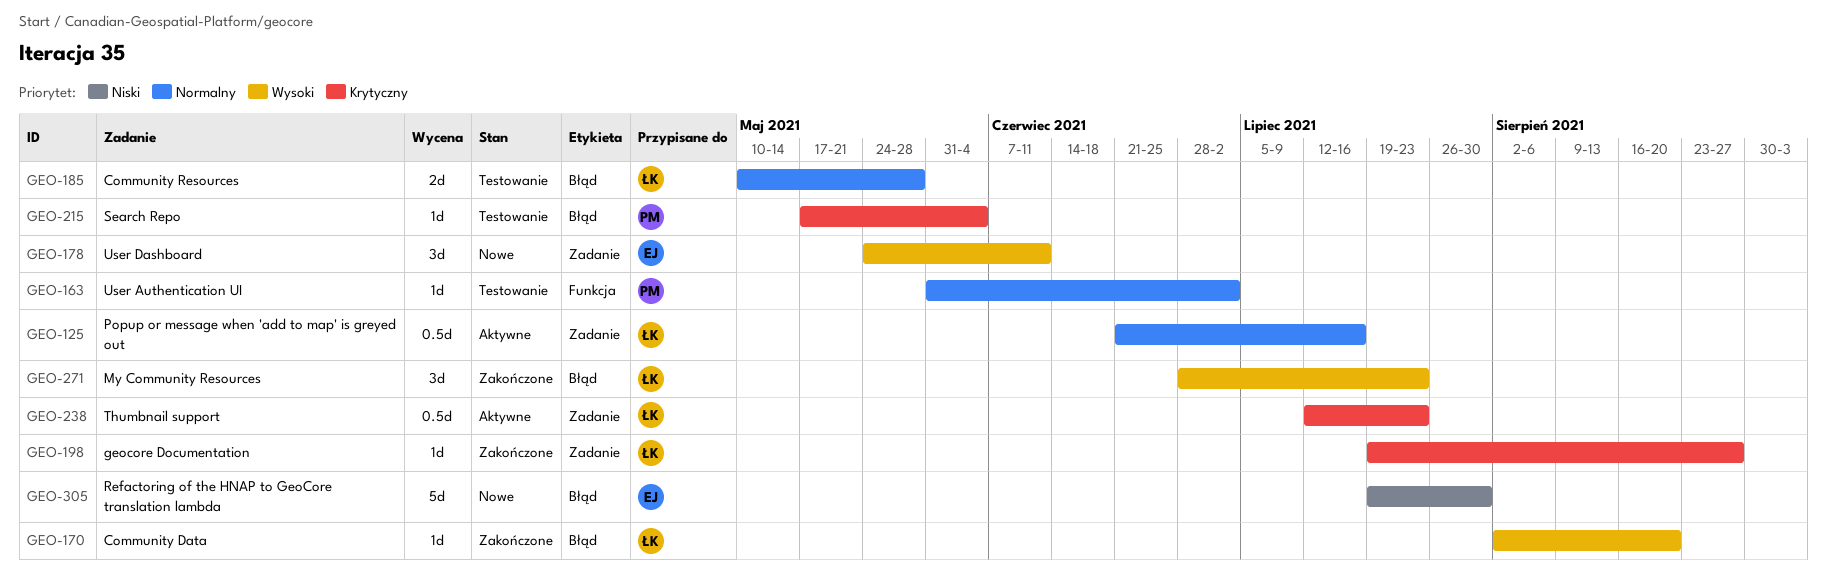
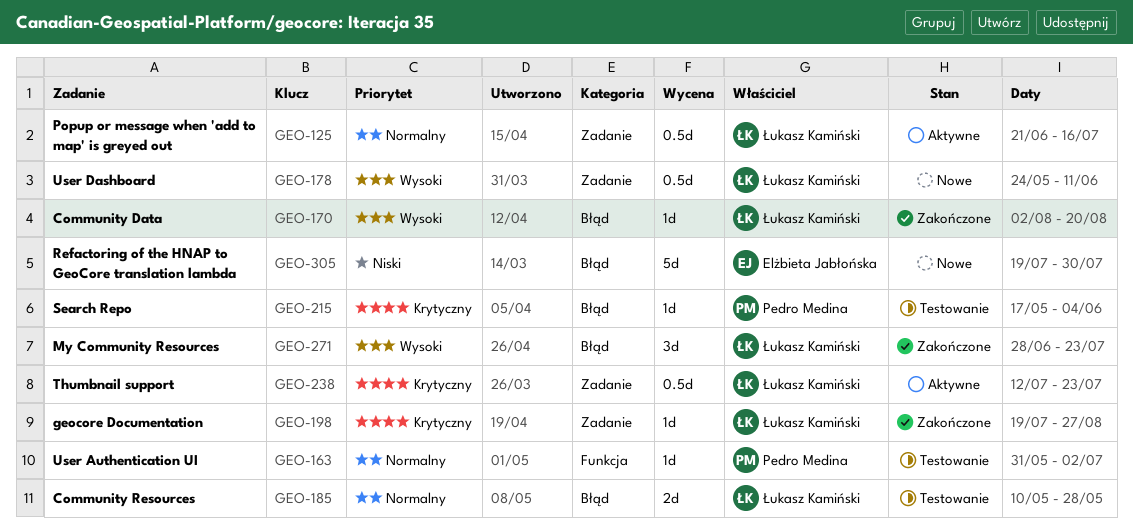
GEO-178, owner: Elżbieta Jabłońska -> Łukasz Kamiński
GEO-178, estimate: 3d -> 0.5d

